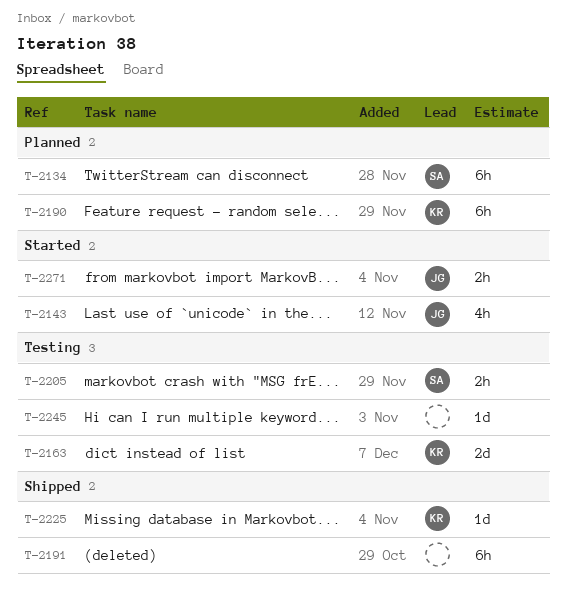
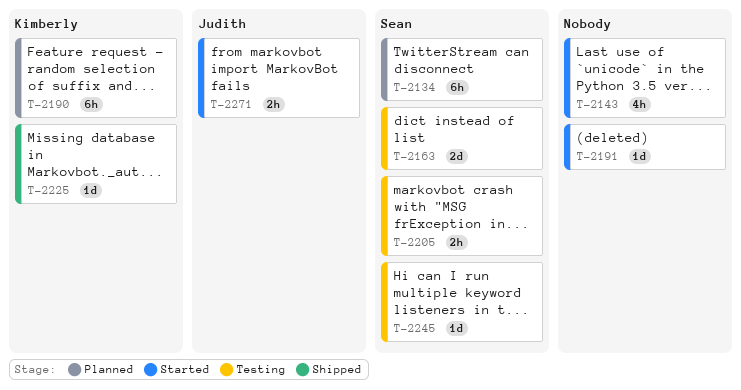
T-2143, owner: Judith -> none
T-2163, owner: Kimberly -> Sean
T-2191, status: Shipped -> Started
T-2191, estimate: 6h -> 1d
T-2245, owner: none -> Sean

